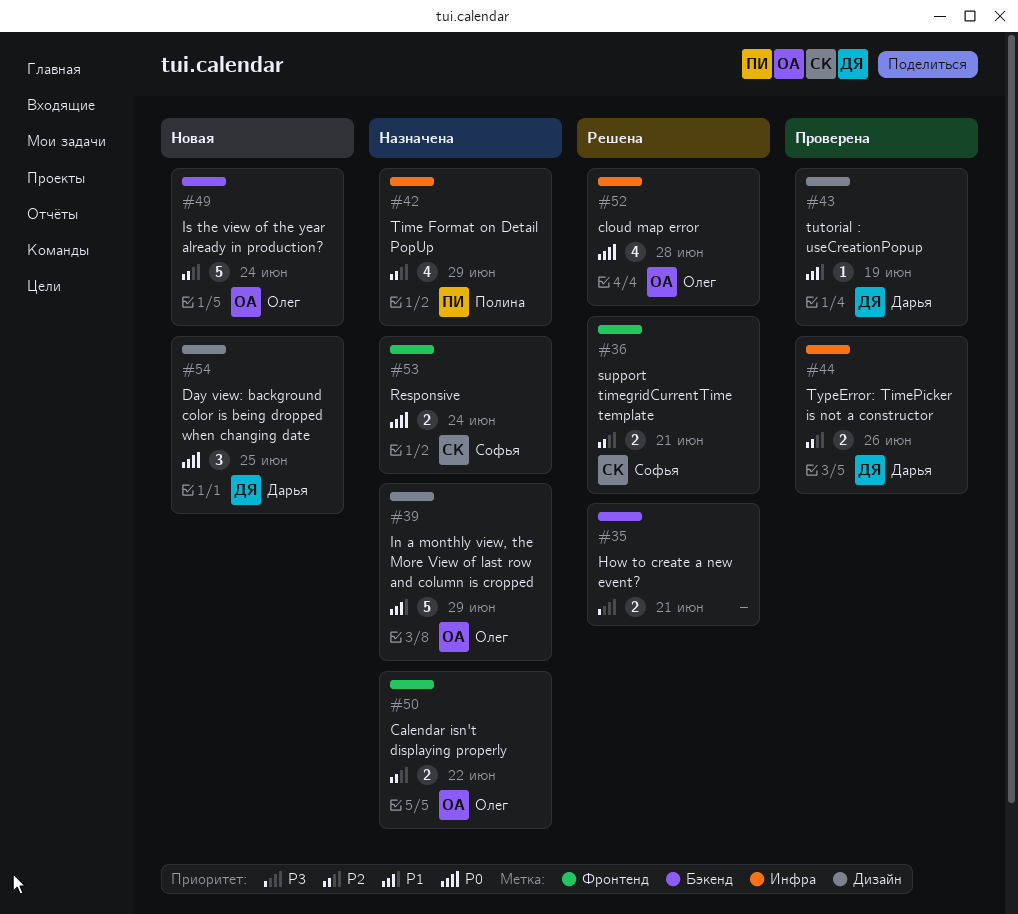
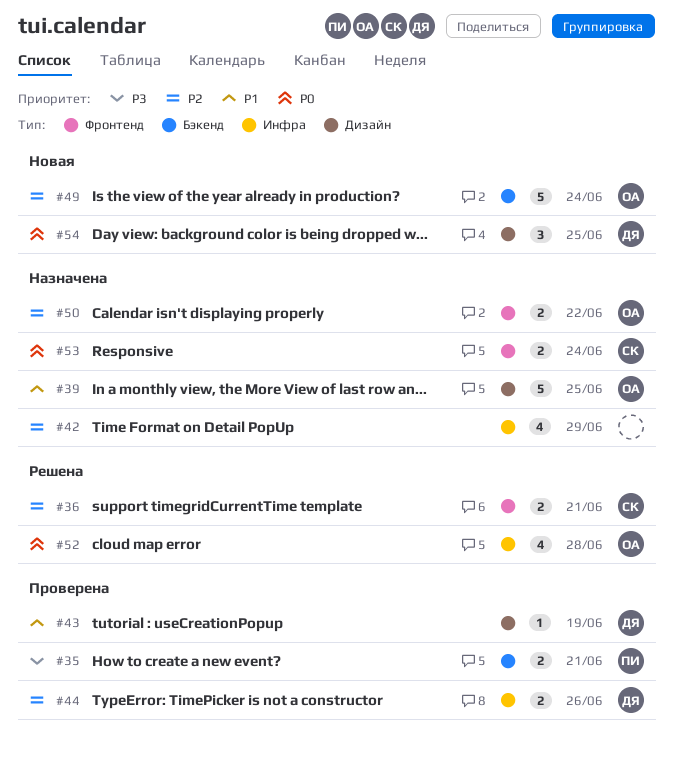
#35, status: Решена -> Проверена
#35, owner: none -> Полина
#39, due: Jun 29 -> Jun 25
#42, owner: Полина -> none

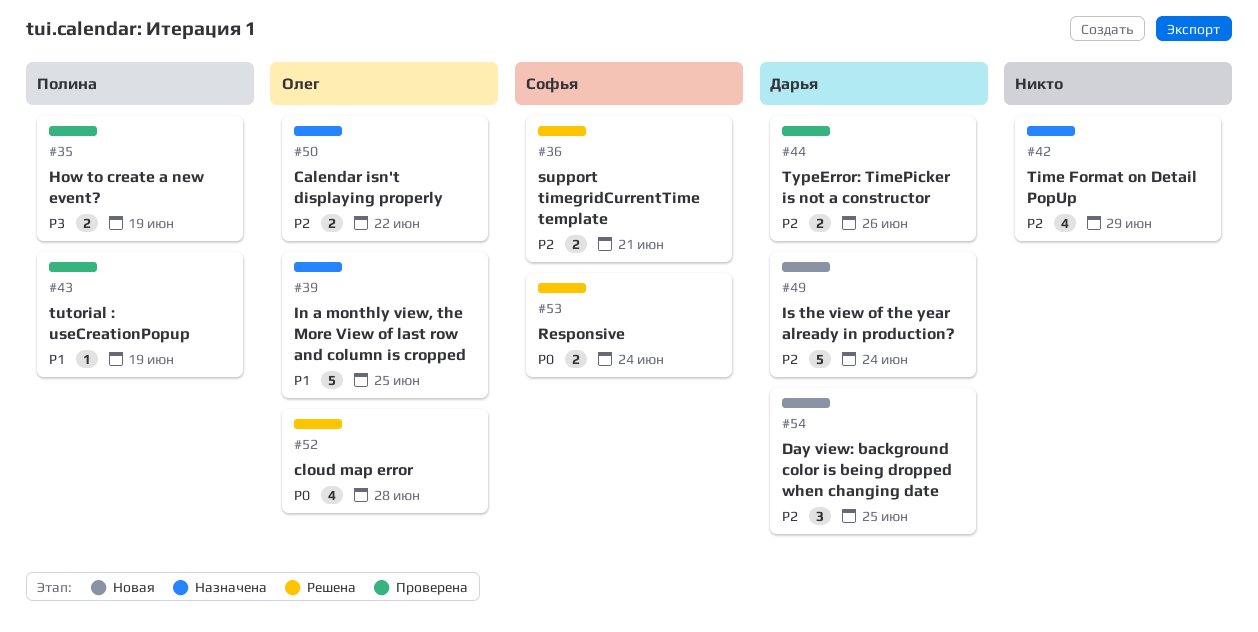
#35, due: Jun 21 -> Jun 19
#43, owner: Дарья -> Полина
#49, owner: Олег -> Дарья
#53, status: Назначена -> Решена
#54, priority: P0 -> P2

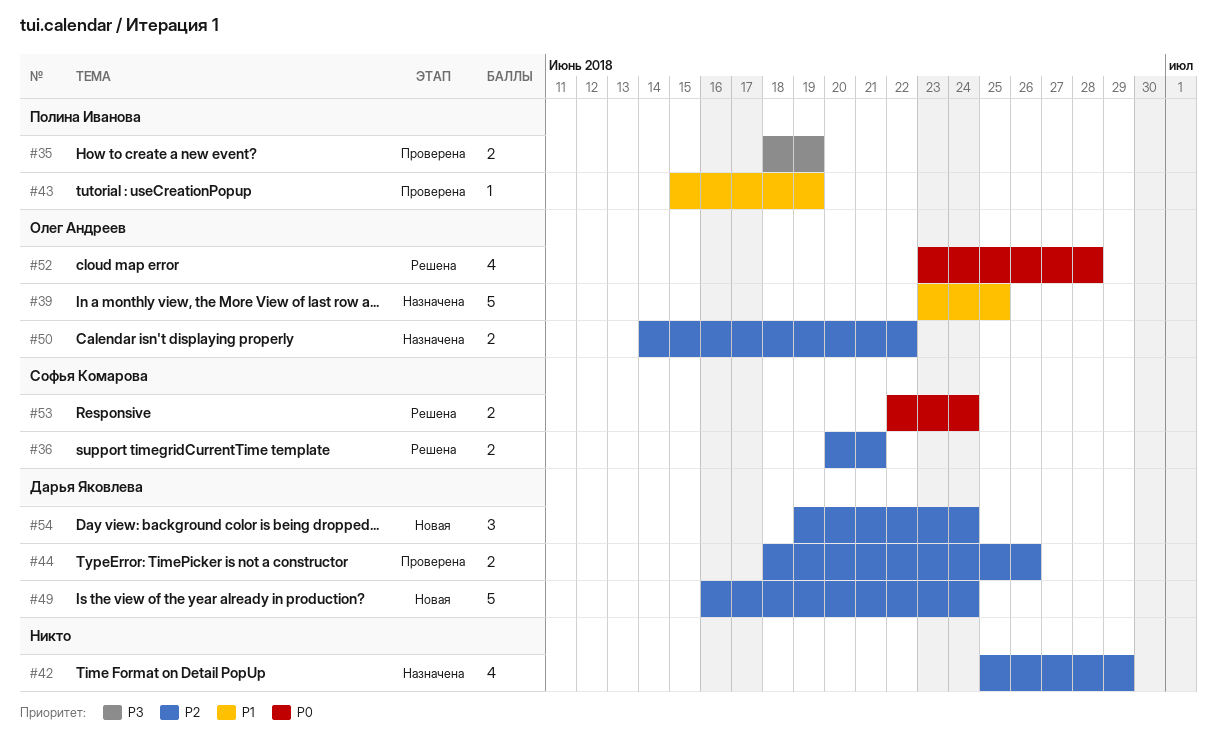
#54, due: Jun 25 -> Jun 24

